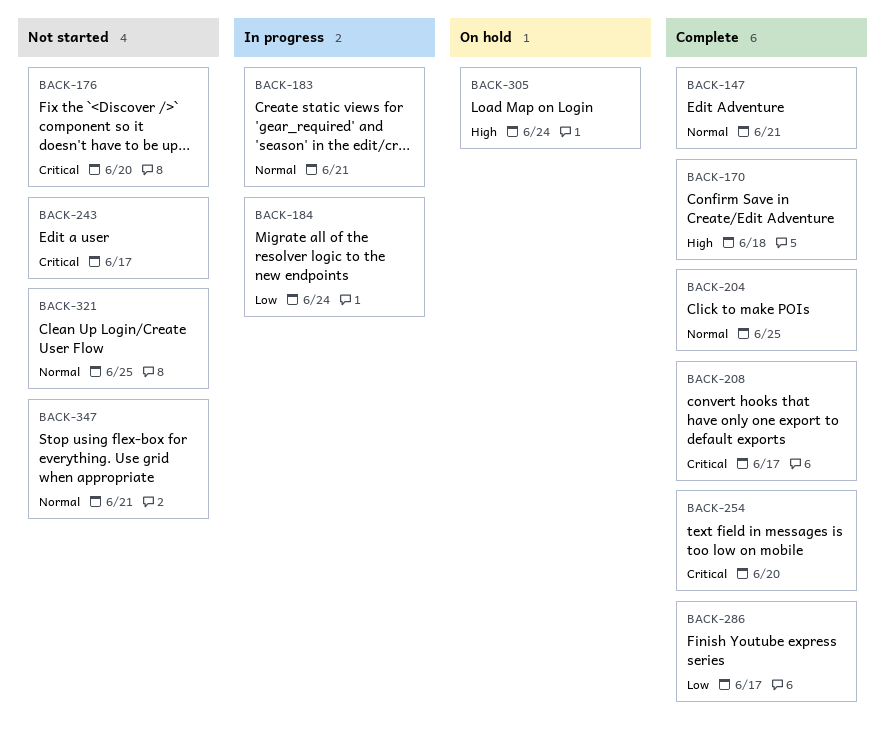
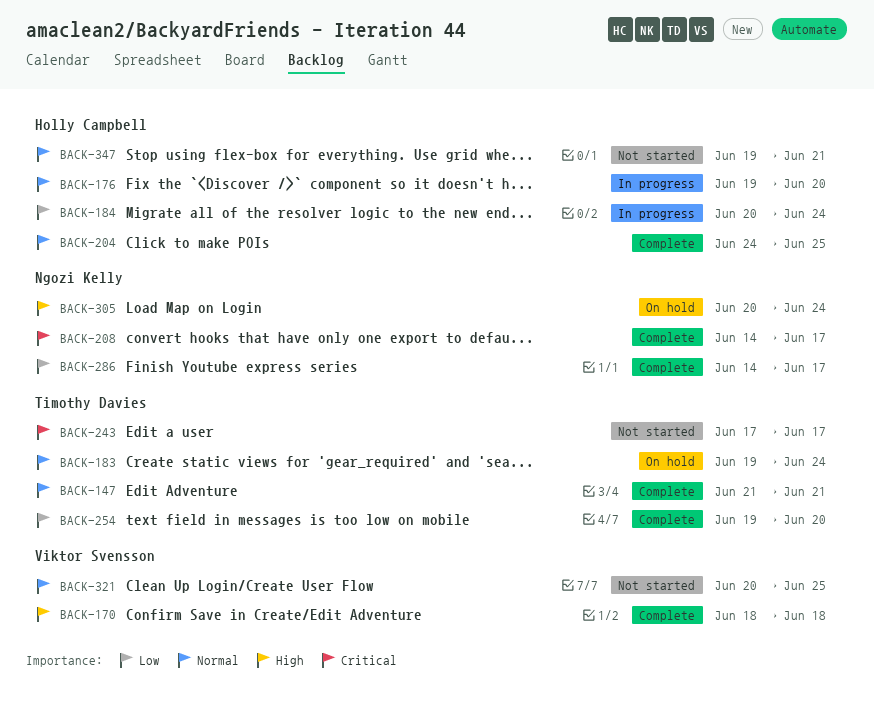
BACK-176, status: Not started -> In progress
BACK-176, priority: Critical -> Normal
BACK-183, status: In progress -> On hold
BACK-183, due: Jun 21 -> Jun 24
BACK-254, priority: Critical -> Low

